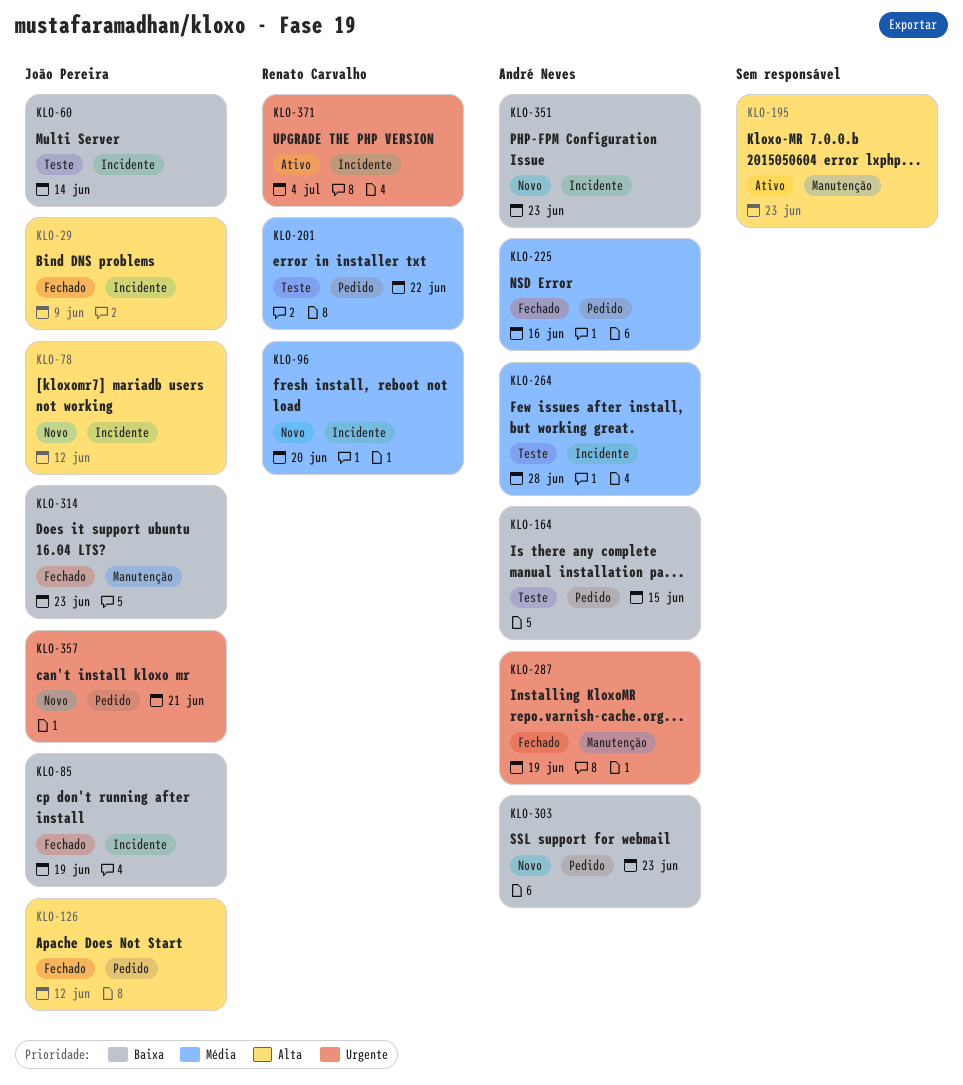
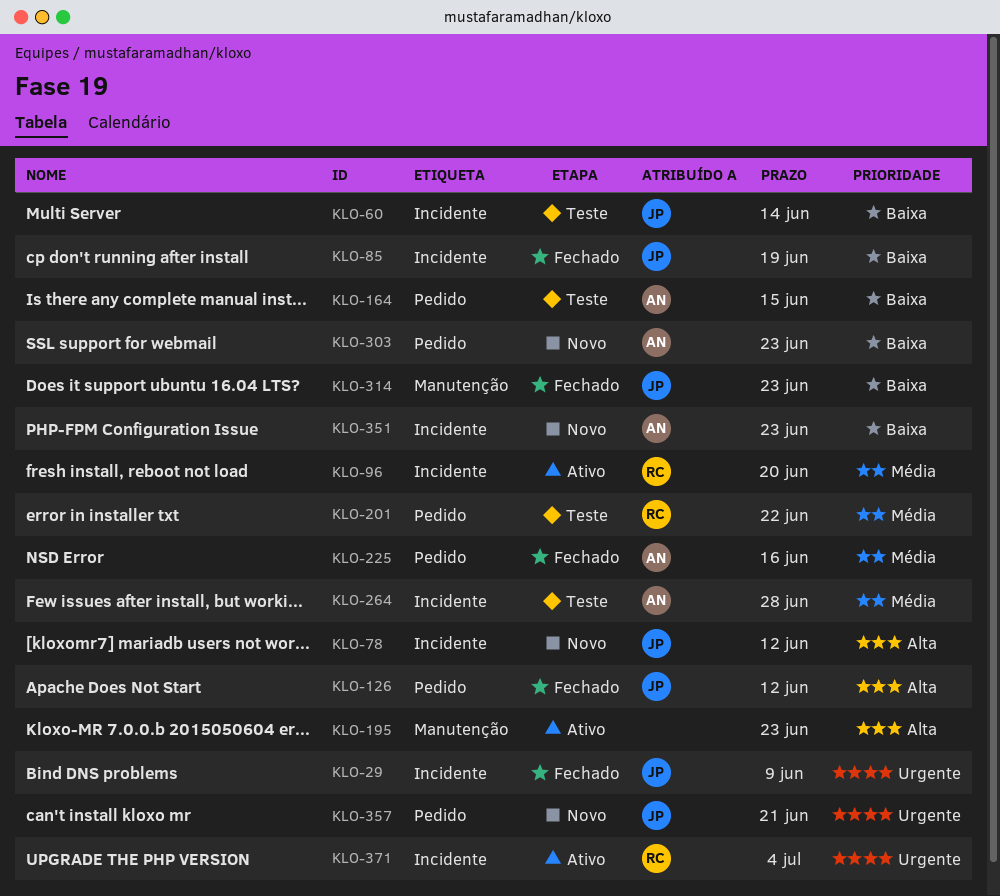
KLO-29, priority: Alta -> Urgente
KLO-96, status: Novo -> Ativo
KLO-287: present -> none

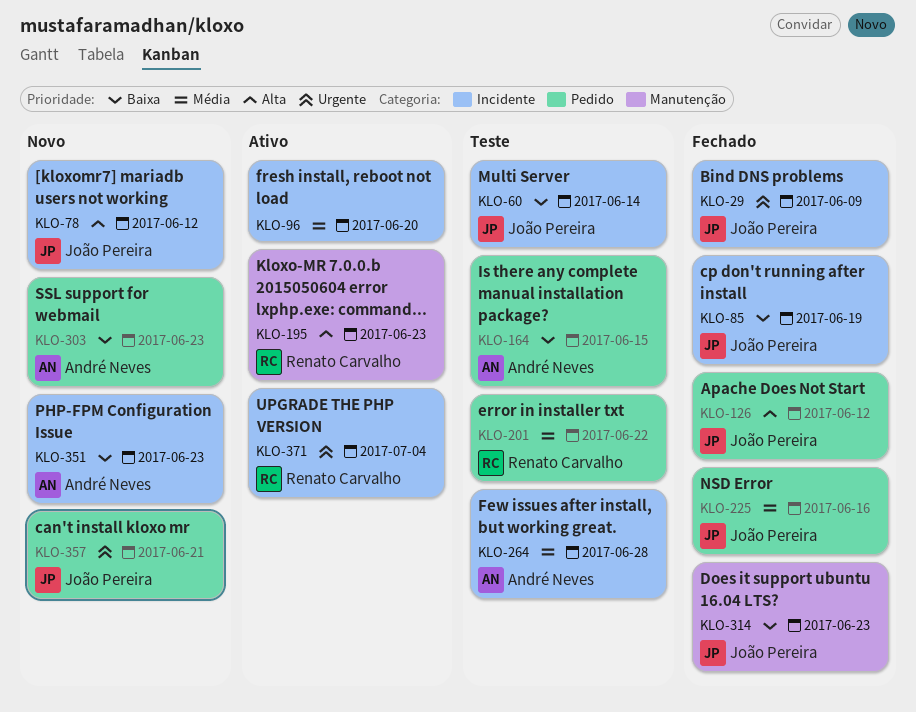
KLO-96, owner: Renato Carvalho -> none
KLO-195, owner: none -> Renato Carvalho
KLO-225, owner: André Neves -> João Pereira

